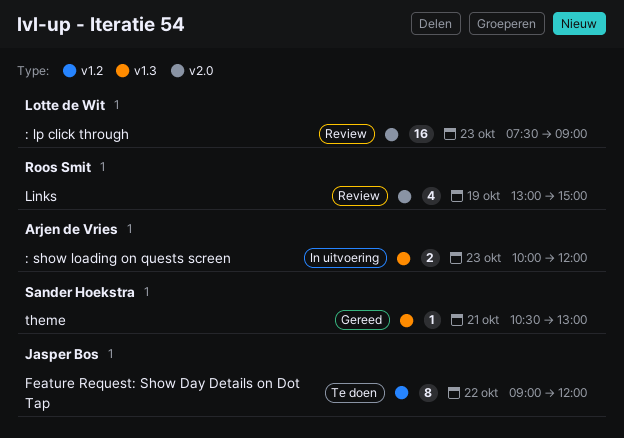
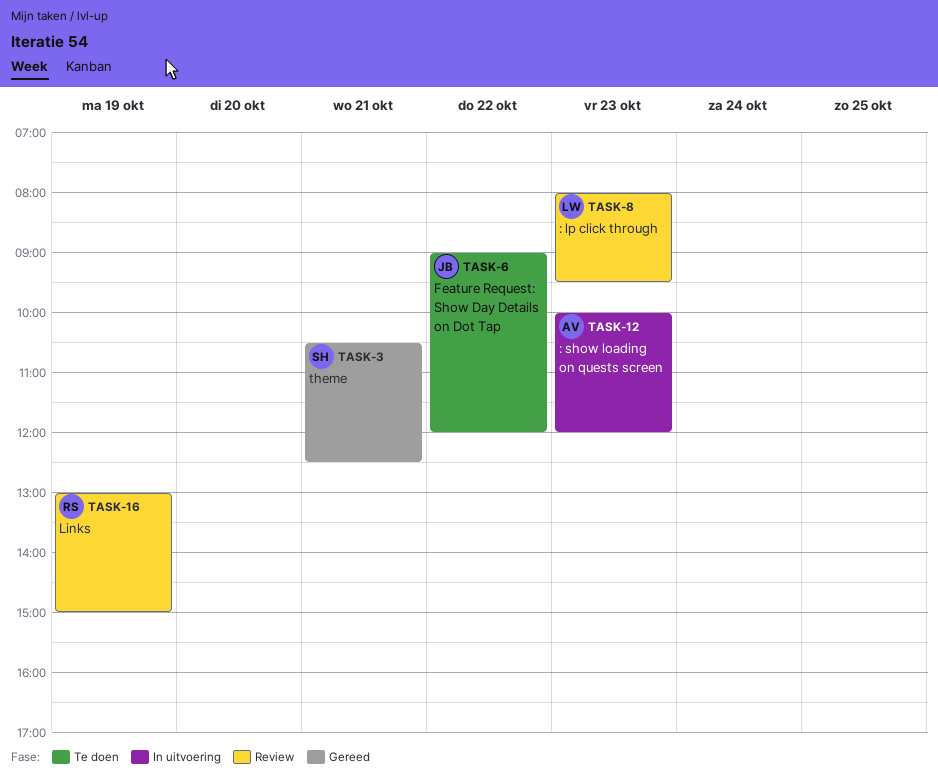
: lp click through, begins: 07:30 -> 08:00
: lp click through, ends: 09:00 -> 09:30
theme, ends: 13:00 -> 12:30

